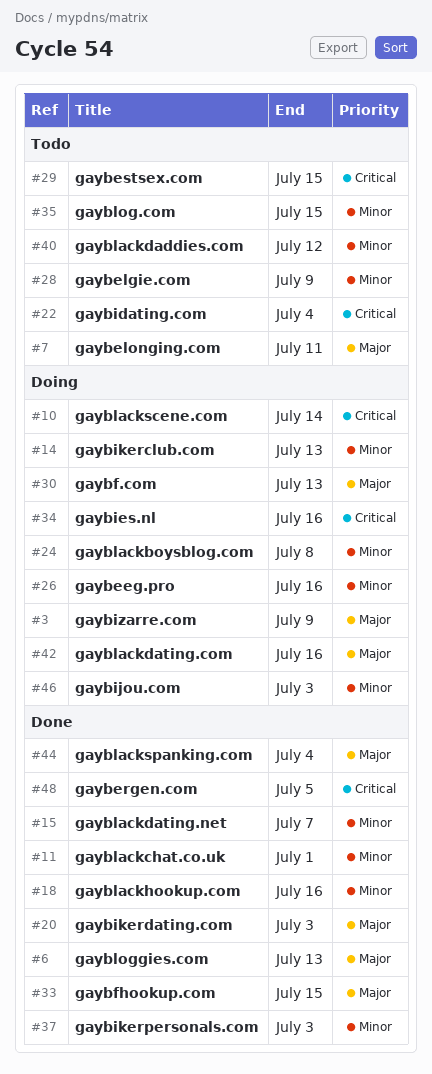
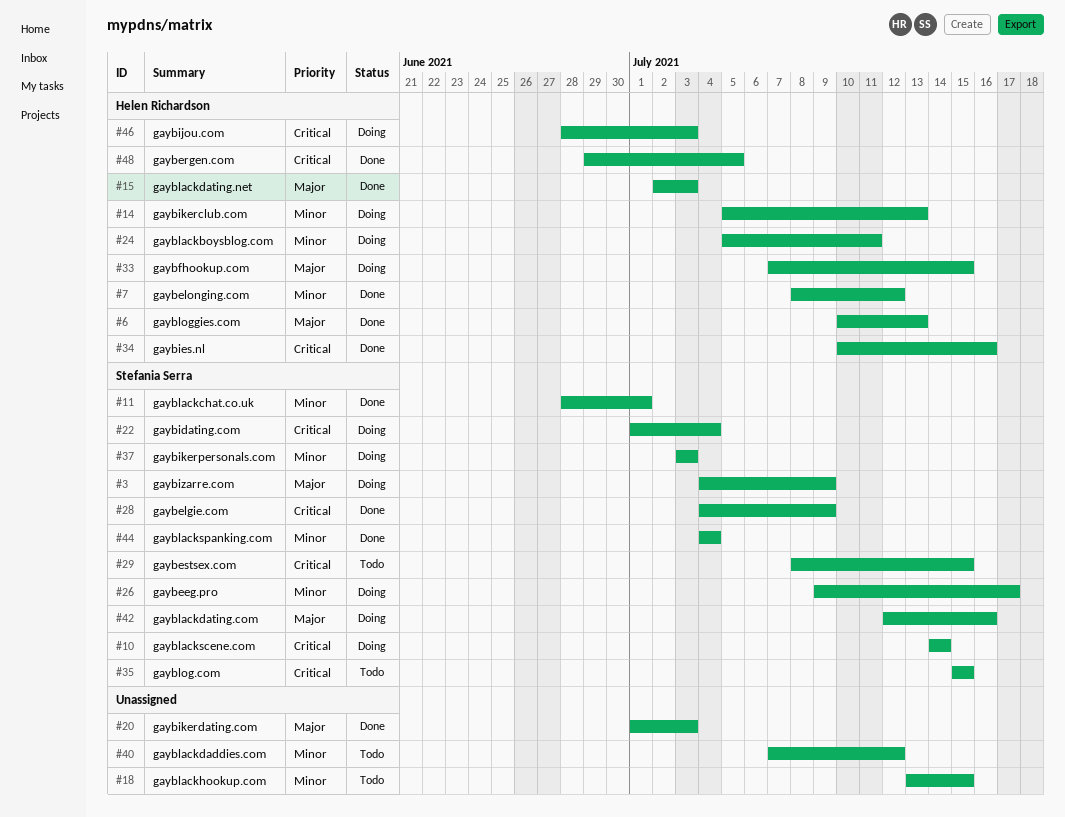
#7, status: Todo -> Done
#7, priority: Major -> Minor
#7, due: Jul 11 -> Jul 12
#15, priority: Minor -> Major
#15, due: Jul 7 -> Jul 3
#18, status: Done -> Todo
#18, due: Jul 16 -> Jul 15
#22, status: Todo -> Doing
#24, due: Jul 8 -> Jul 11
#26, due: Jul 16 -> Jul 17
#28, status: Todo -> Done
#28, priority: Minor -> Critical
#30: present -> none
#33, status: Done -> Doing
#34, status: Doing -> Done
#35, priority: Minor -> Critical
#37, status: Done -> Doing
#44, priority: Major -> Minor
#46, priority: Minor -> Critical

